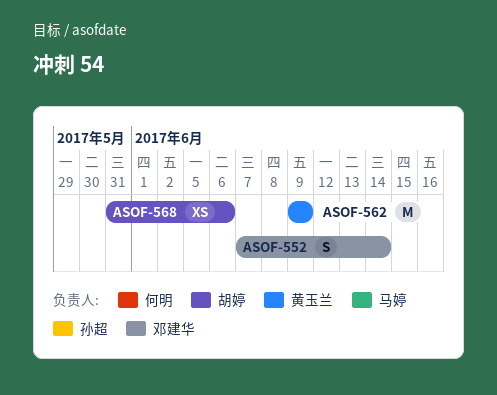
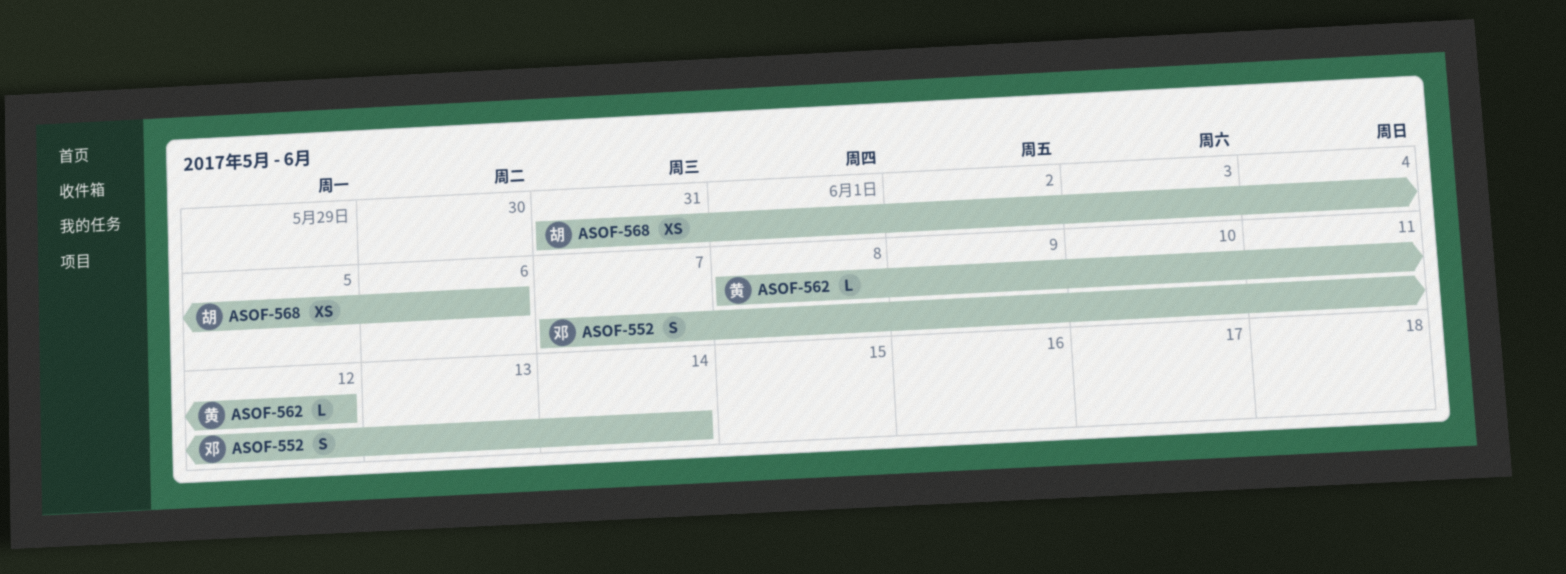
ASOF-562, estimate: M -> L
ASOF-562, start: Jun 9 -> Jun 8
ASOF-562, due: Jun 9 -> Jun 12

